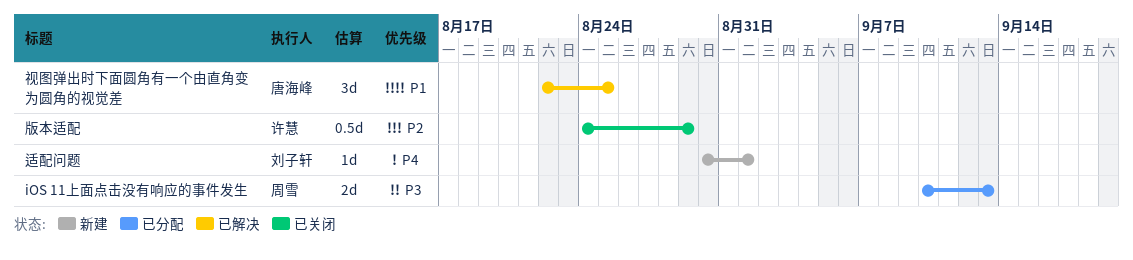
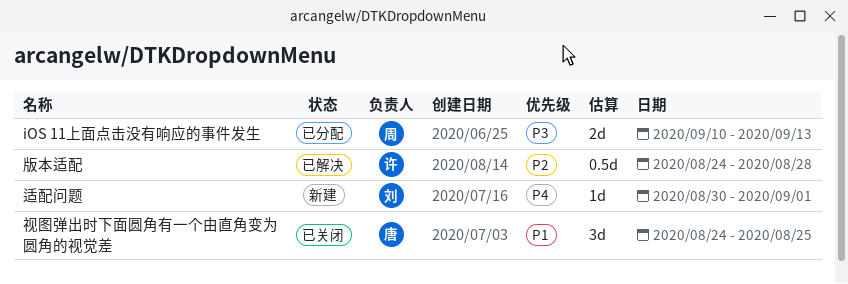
版本适配, status: 已关闭 -> 已解决
版本适配, due: Aug 29 -> Aug 28
视图弹出时下面圆角有一个由直角变为圆角的视觉差, status: 已解决 -> 已关闭
视图弹出时下面圆角有一个由直角变为圆角的视觉差, start: Aug 22 -> Aug 24

